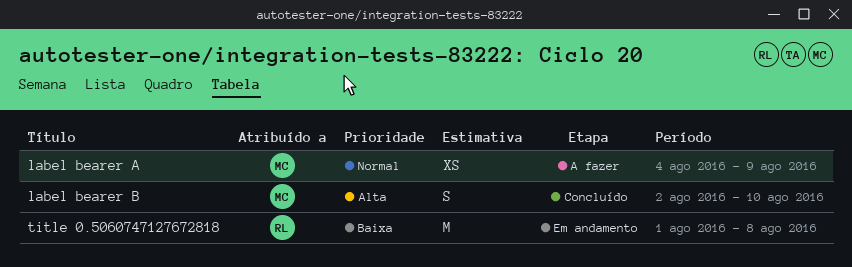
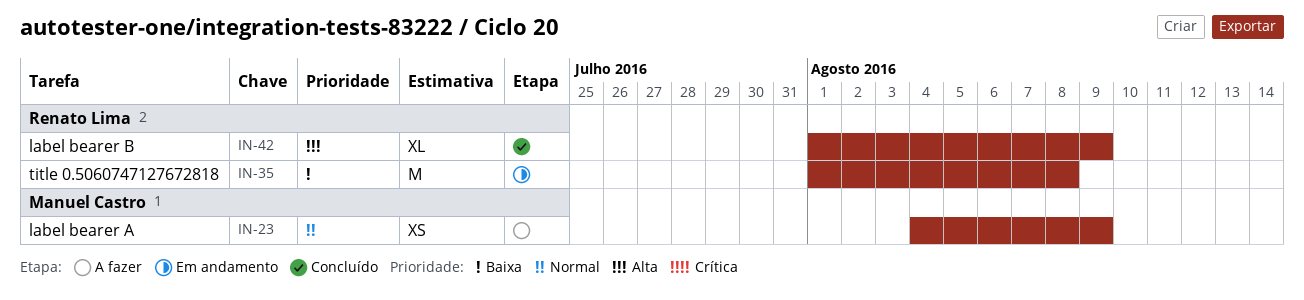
label bearer B, owner: Manuel Castro -> Renato Lima
label bearer B, estimate: S -> XL
label bearer B, start: Aug 2 -> Aug 1
label bearer B, due: Aug 10 -> Aug 9

